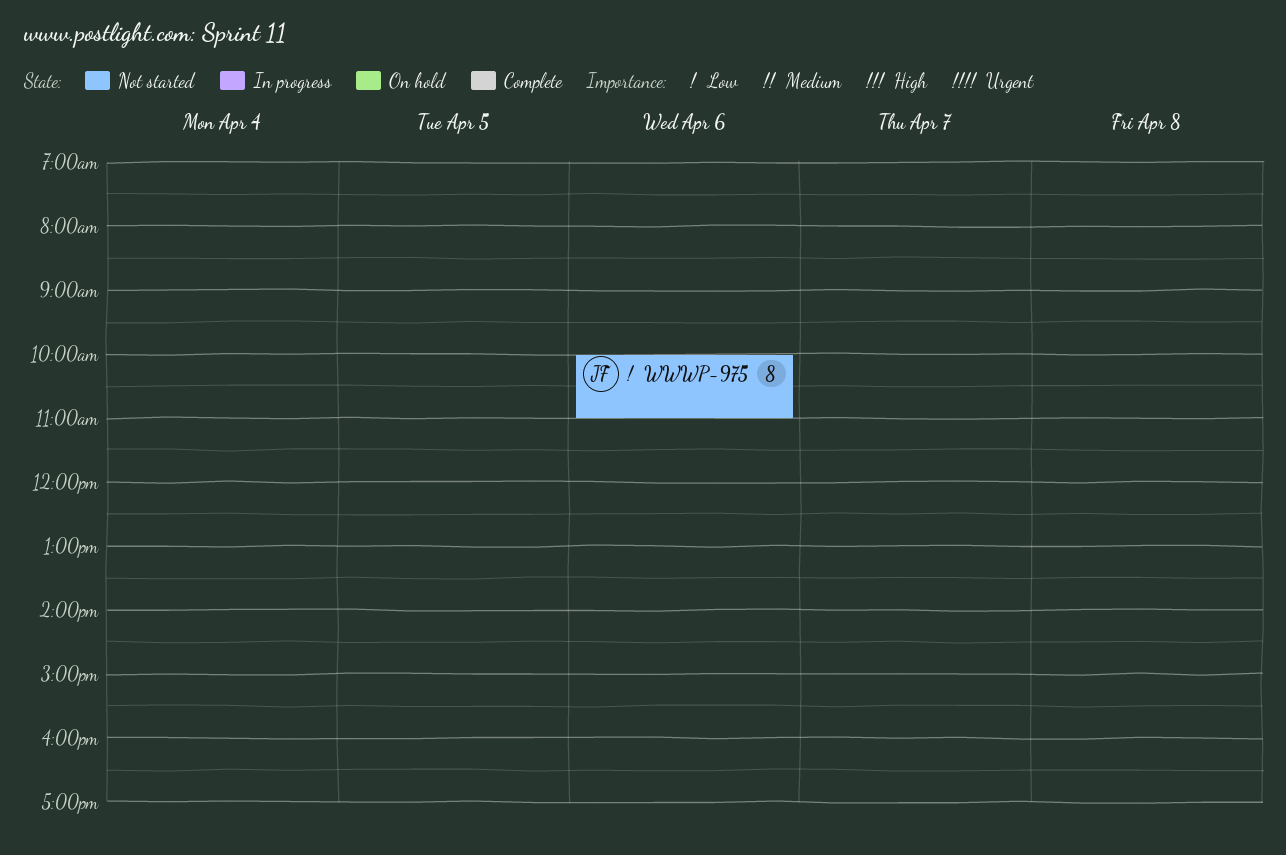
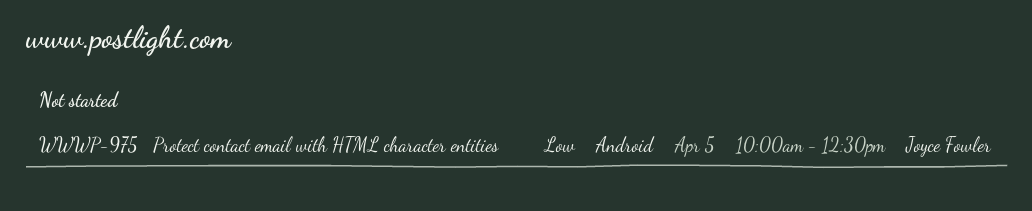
WWWP-975, day: Apr 6 -> Apr 5
WWWP-975, ends: 11:00 -> 12:30

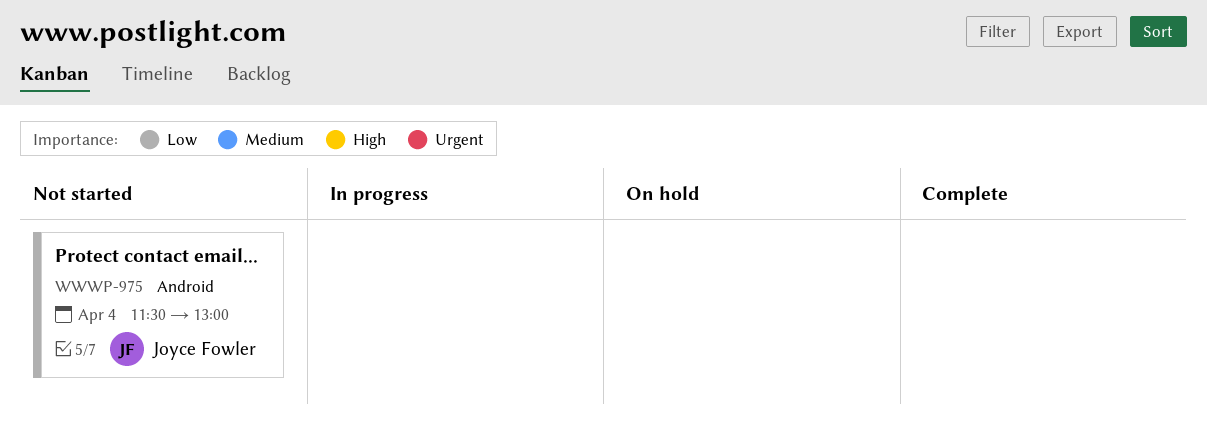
WWWP-975, day: Apr 5 -> Apr 4
WWWP-975, begins: 10:00 -> 11:30
WWWP-975, ends: 12:30 -> 13:00

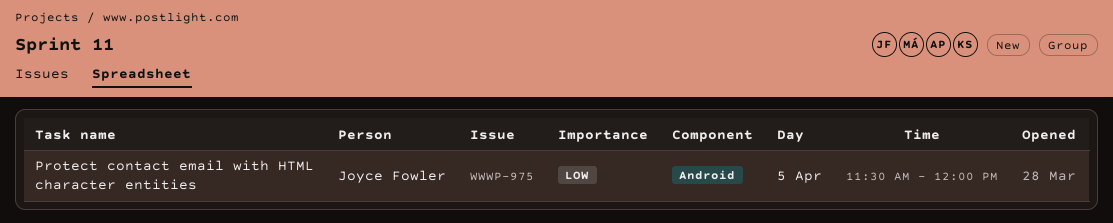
WWWP-975, day: Apr 4 -> Apr 5
WWWP-975, ends: 13:00 -> 12:00

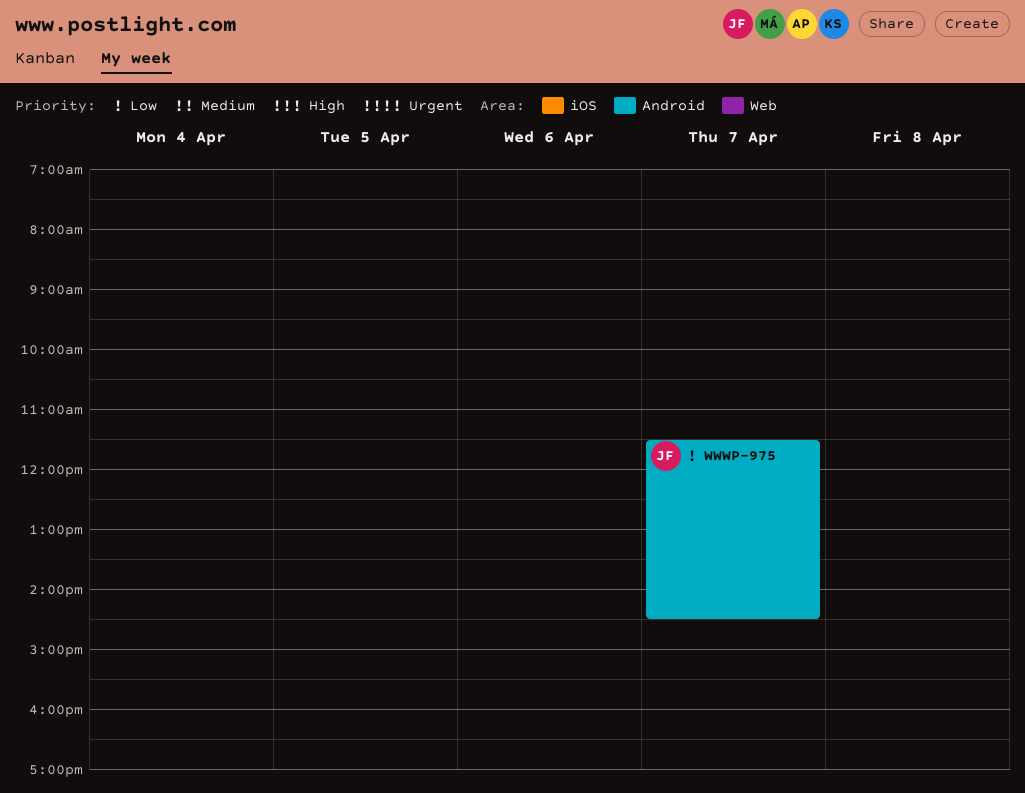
WWWP-975, day: Apr 5 -> Apr 7
WWWP-975, ends: 12:00 -> 14:30

